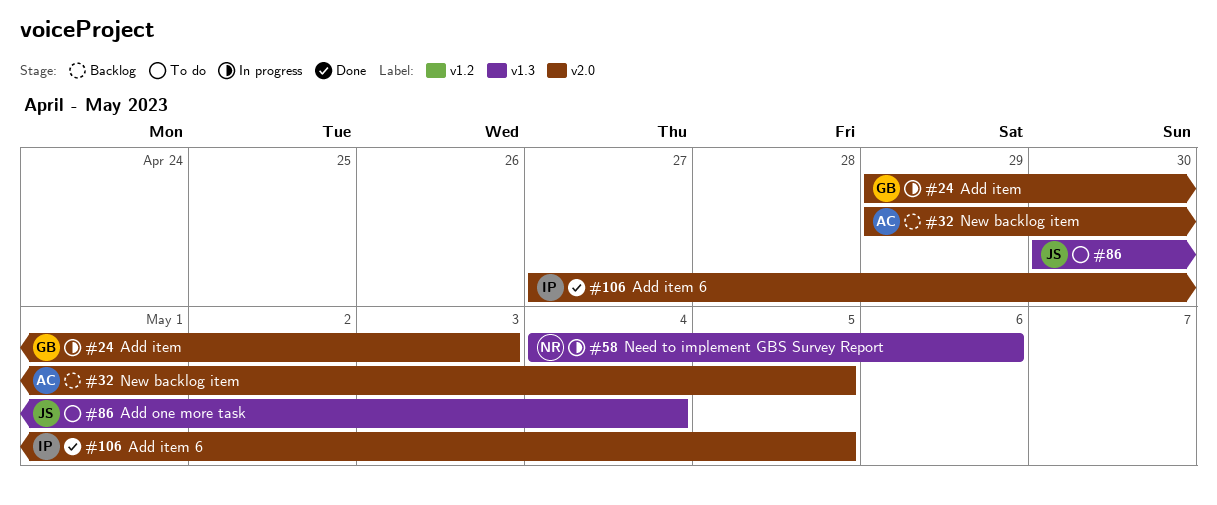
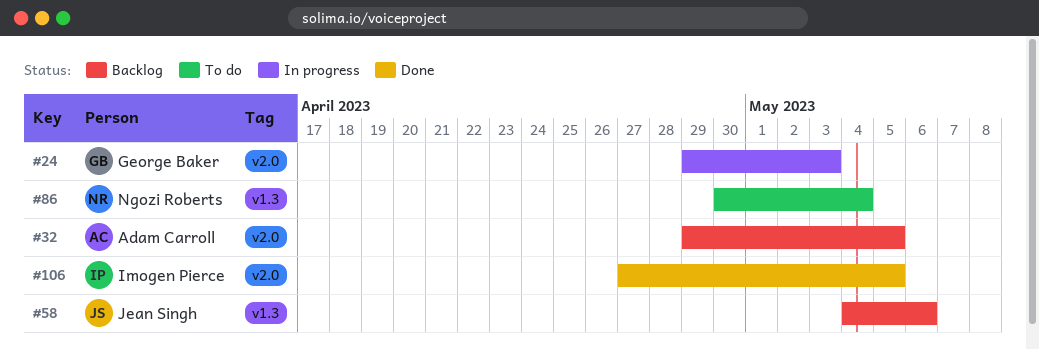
#58, status: In progress -> Backlog
#58, owner: Ngozi Roberts -> Jean Singh
#86, owner: Jean Singh -> Ngozi Roberts

